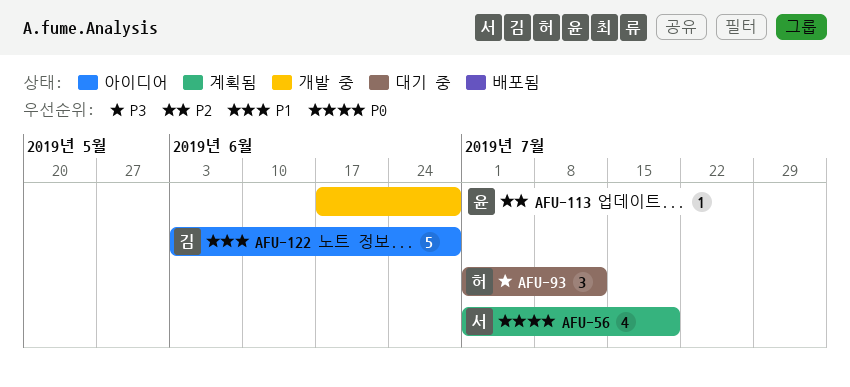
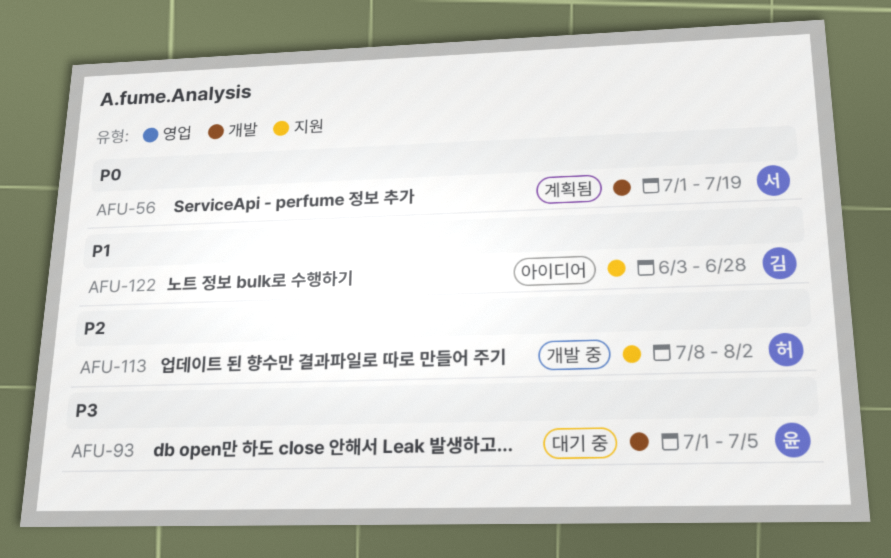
AFU-93, owner: 허 -> 윤
AFU-93, due: Jul 12 -> Jul 5
AFU-113, owner: 윤 -> 허
AFU-113, start: Jun 17 -> Jul 8
AFU-113, due: Jun 28 -> Aug 2

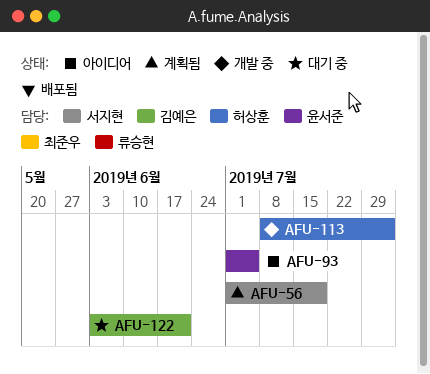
AFU-93, status: 대기 중 -> 아이디어
AFU-122, status: 아이디어 -> 대기 중
AFU-122, due: Jun 28 -> Jun 21

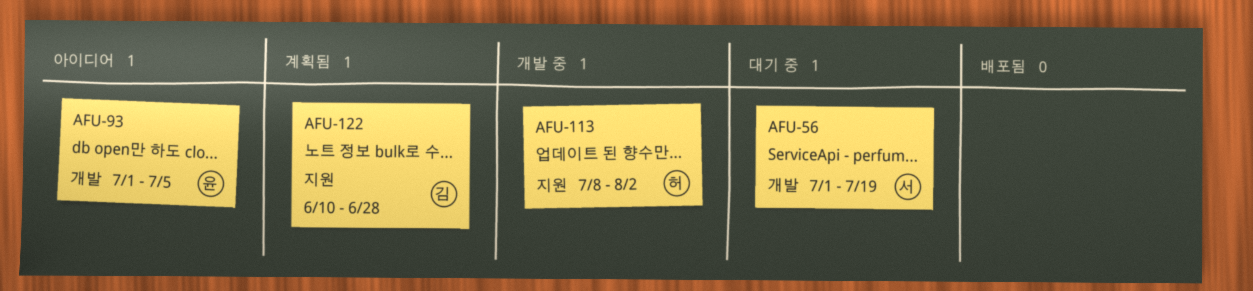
AFU-56, status: 계획됨 -> 대기 중
AFU-122, status: 대기 중 -> 계획됨
AFU-122, start: Jun 3 -> Jun 10
AFU-122, due: Jun 21 -> Jun 28

